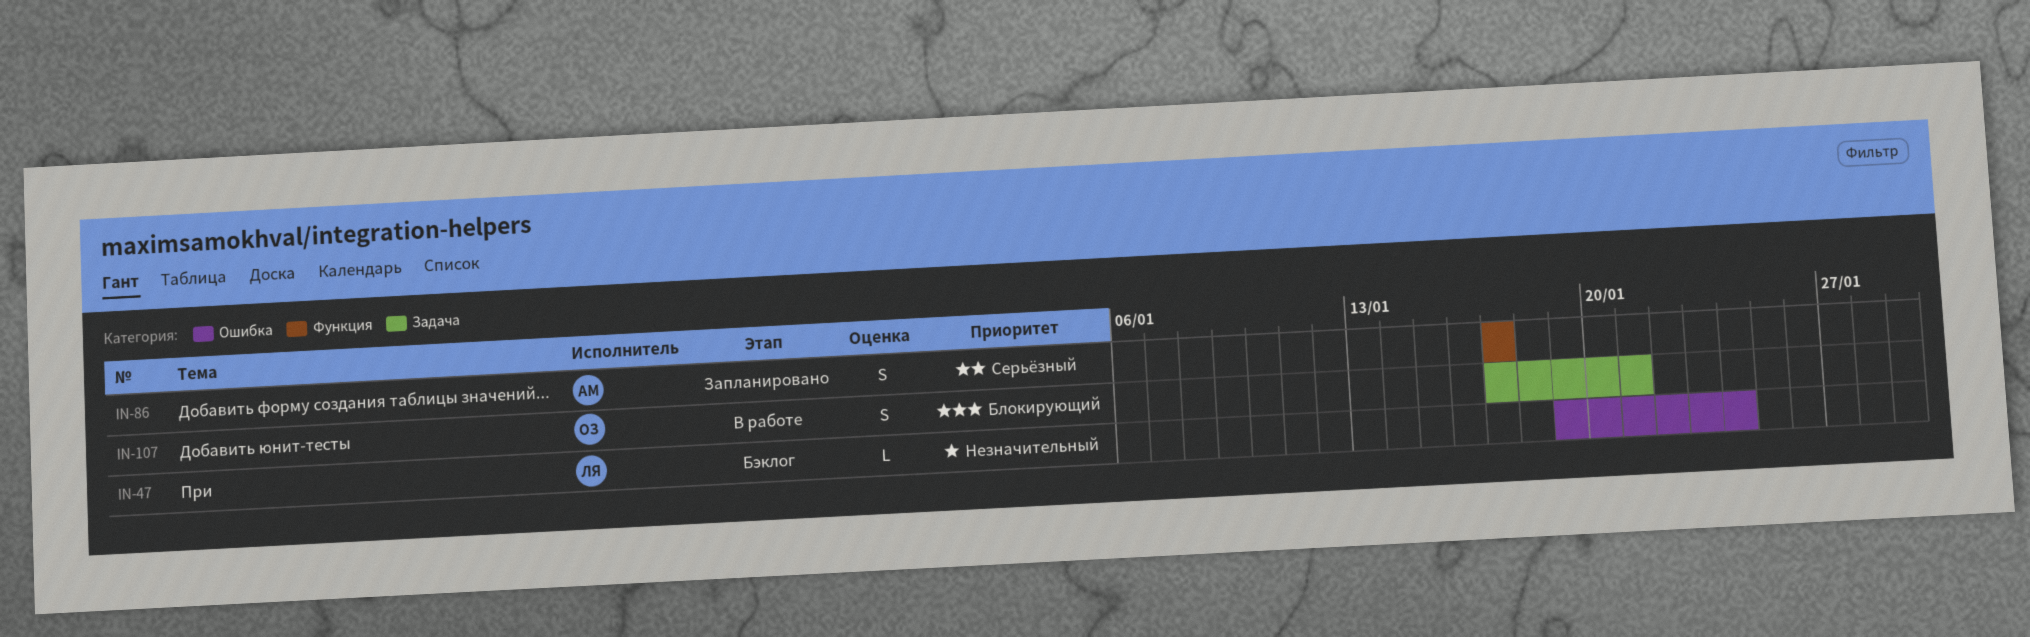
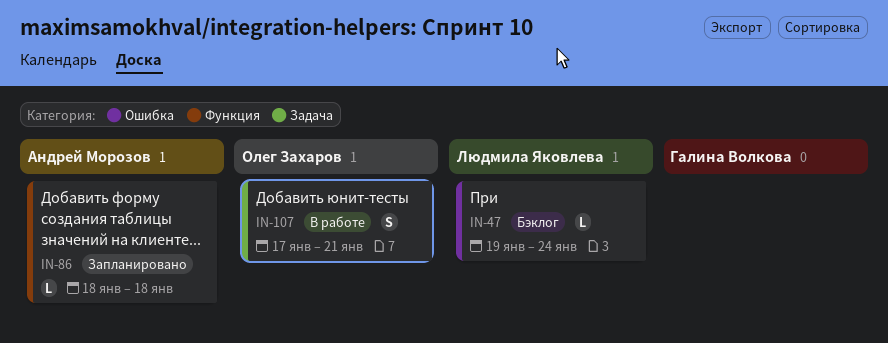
IN-86, estimate: S -> L
IN-86, start: Jan 17 -> Jan 18
IN-86, due: Jan 17 -> Jan 18

